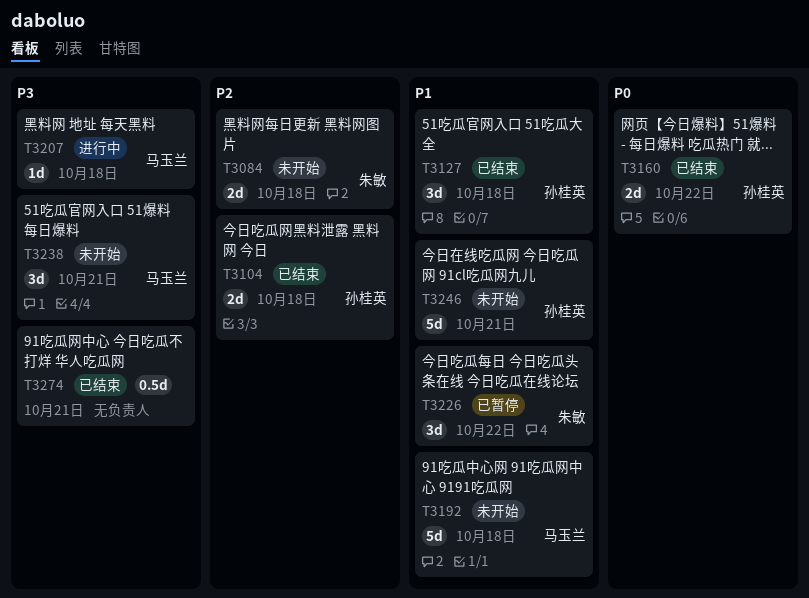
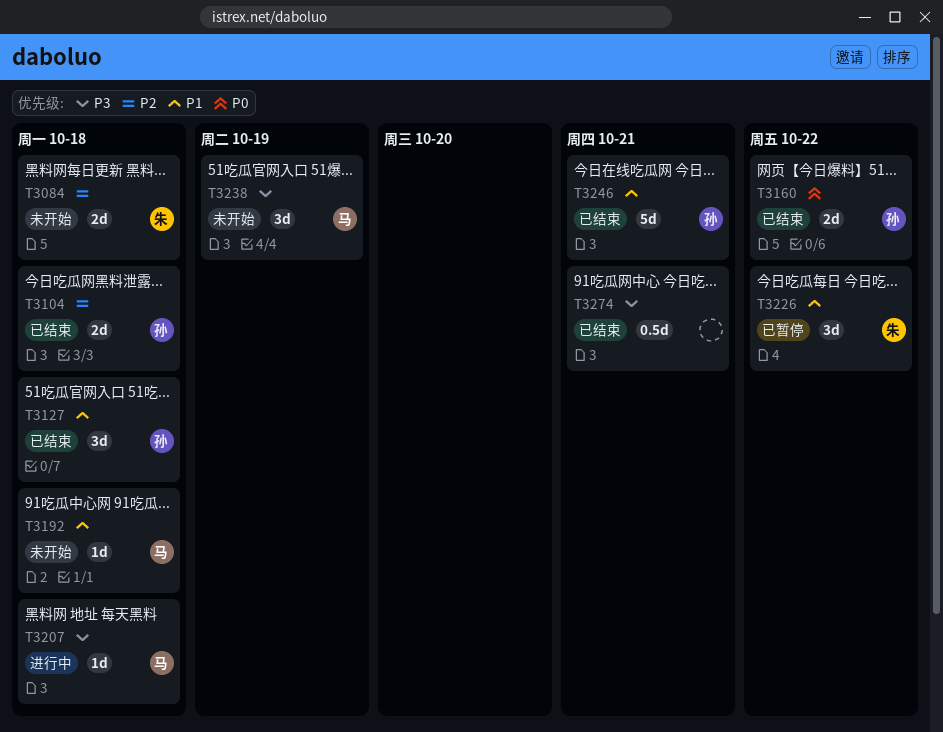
T3192, estimate: 5d -> 1d
T3238, due: Oct 21 -> Oct 19
T3246, status: 未开始 -> 已结束

